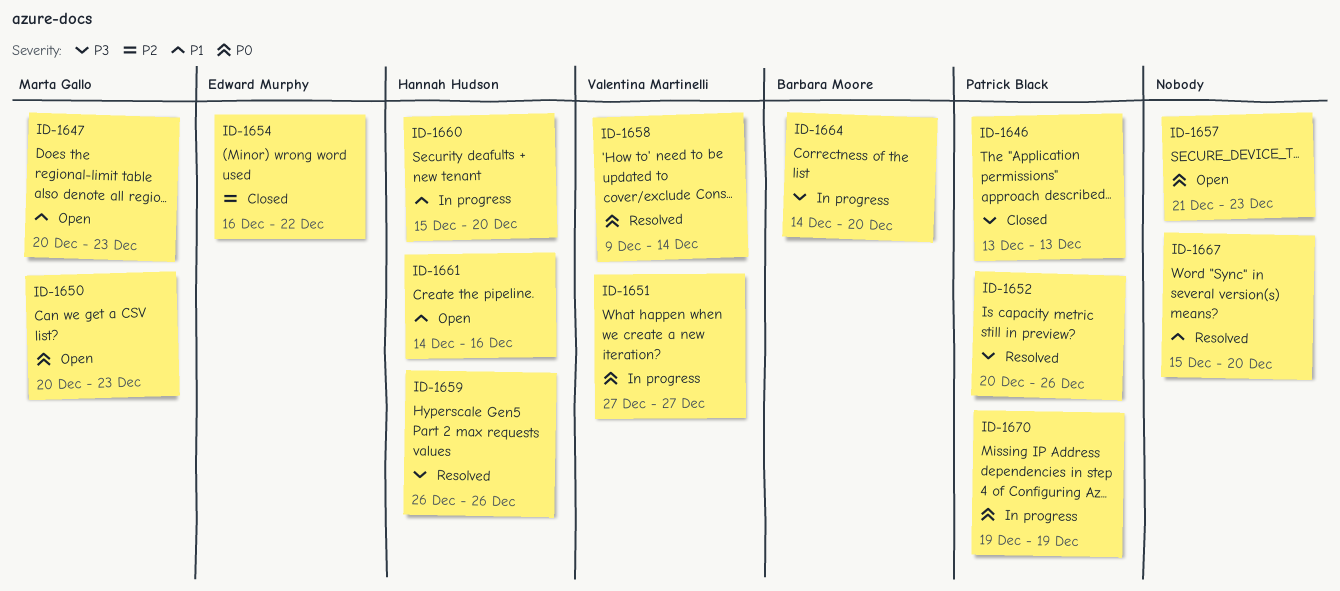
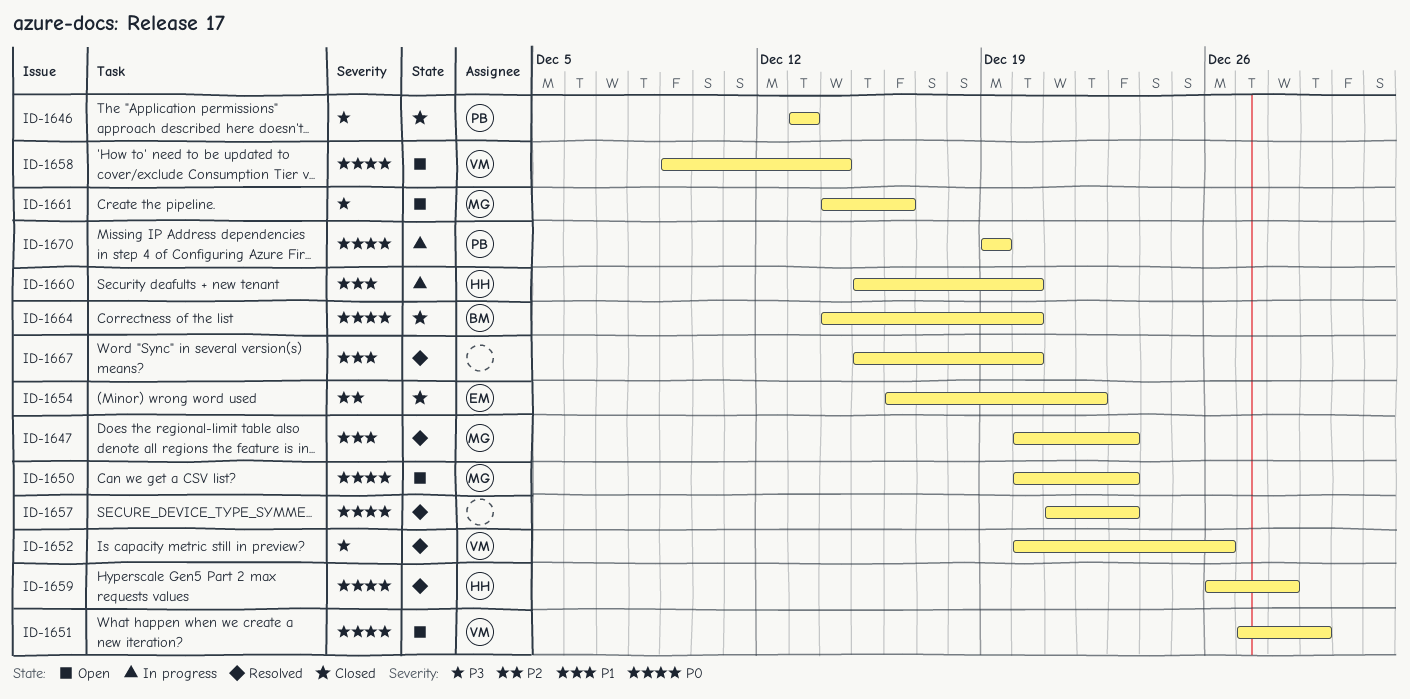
ID-1647, status: Open -> Resolved
ID-1651, status: In progress -> Open
ID-1651, due: Dec 27 -> Dec 29
ID-1652, owner: Patrick Black -> Valentina Martinelli
ID-1657, status: Open -> Resolved
ID-1658, status: Resolved -> Open
ID-1659, priority: P3 -> P0
ID-1659, due: Dec 26 -> Dec 28
ID-1661, owner: Hannah Hudson -> Marta Gallo
ID-1661, priority: P1 -> P3
ID-1664, status: In progress -> Closed
ID-1664, priority: P3 -> P0

